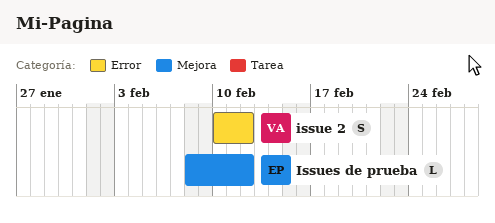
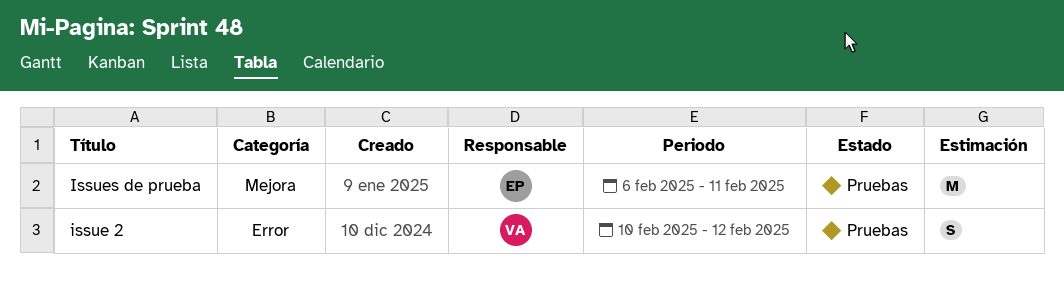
Issues de prueba, estimate: L -> M
Issues de prueba, start: Feb 8 -> Feb 6
Issues de prueba, due: Feb 12 -> Feb 11

